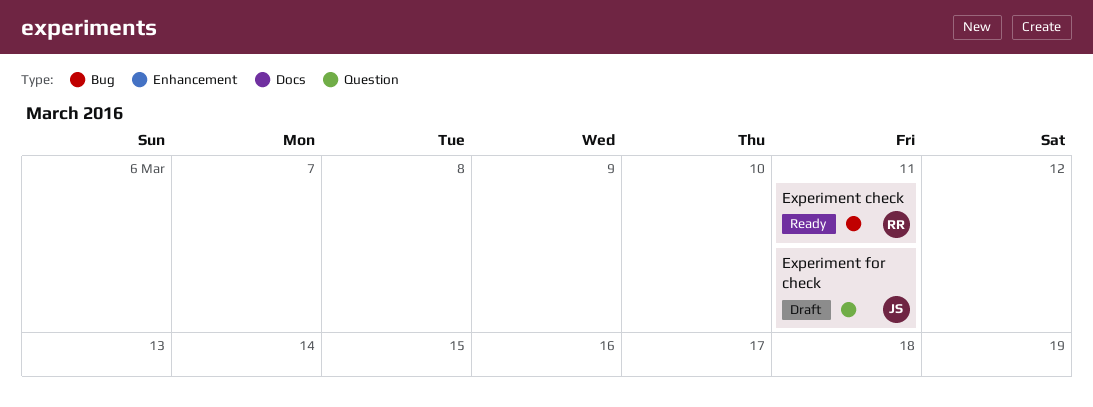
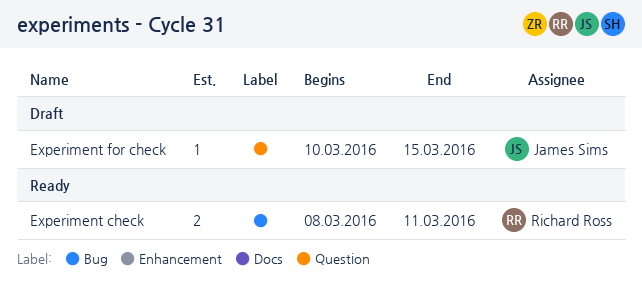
Experiment for check, due: Mar 11 -> Mar 15

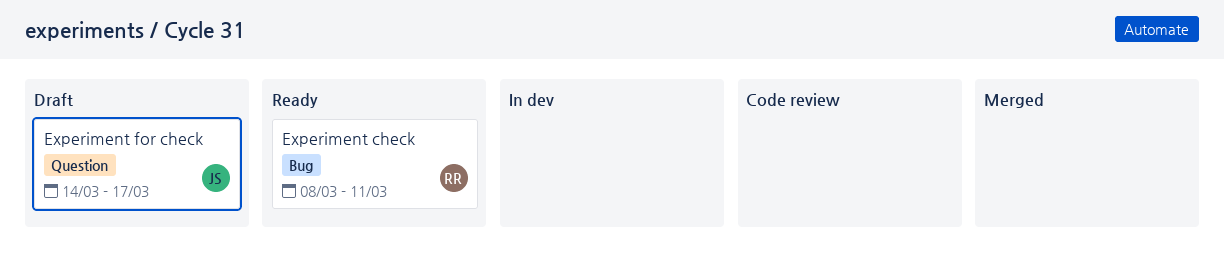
Experiment for check, start: Mar 10 -> Mar 14
Experiment for check, due: Mar 15 -> Mar 17

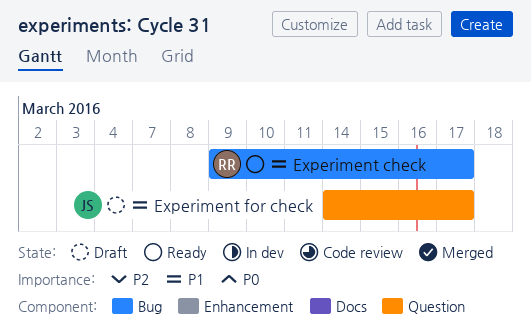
Experiment check, start: Mar 8 -> Mar 9
Experiment check, due: Mar 11 -> Mar 17

